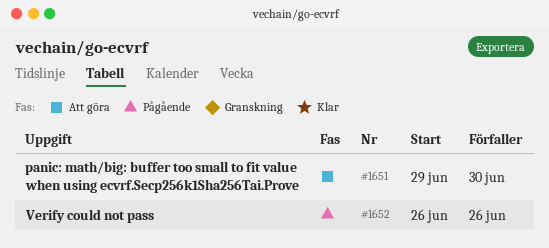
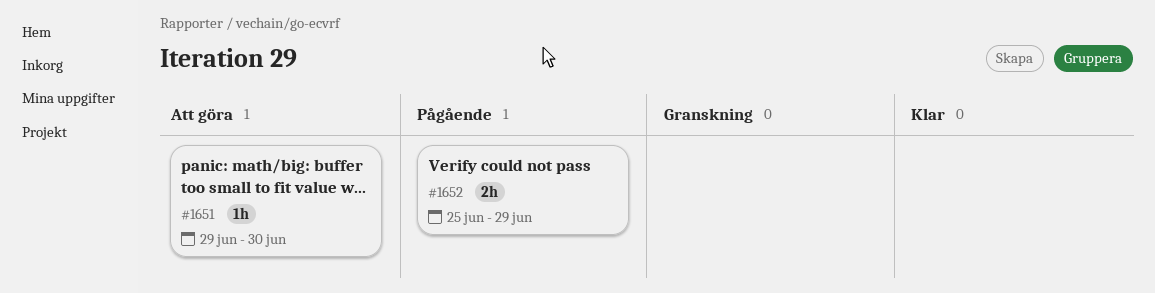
#1652, start: Jun 26 -> Jun 25
#1652, due: Jun 26 -> Jun 29

